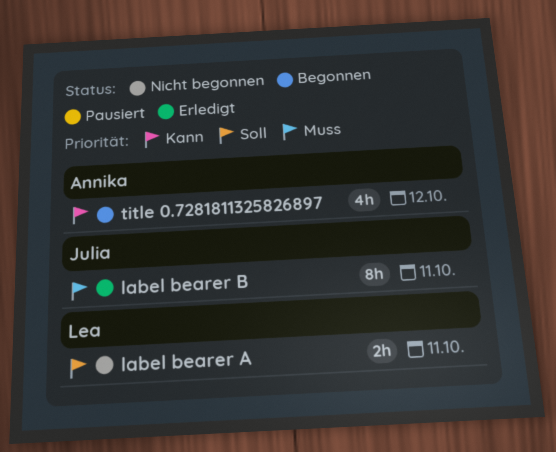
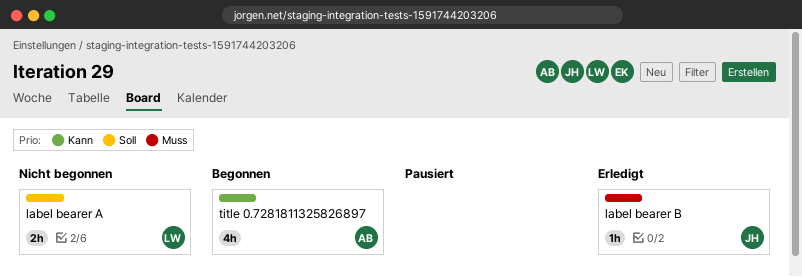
label bearer B, estimate: 8h -> 1h

